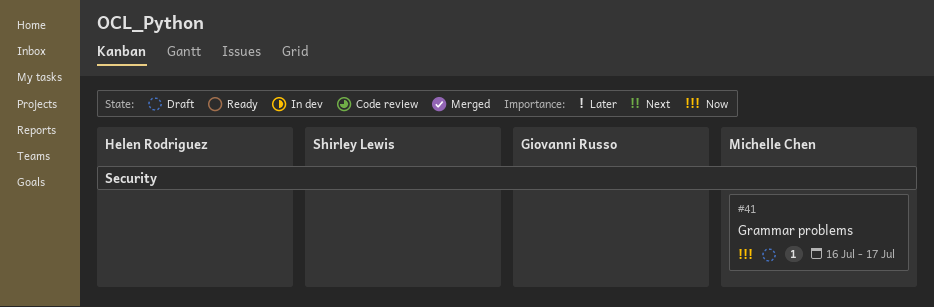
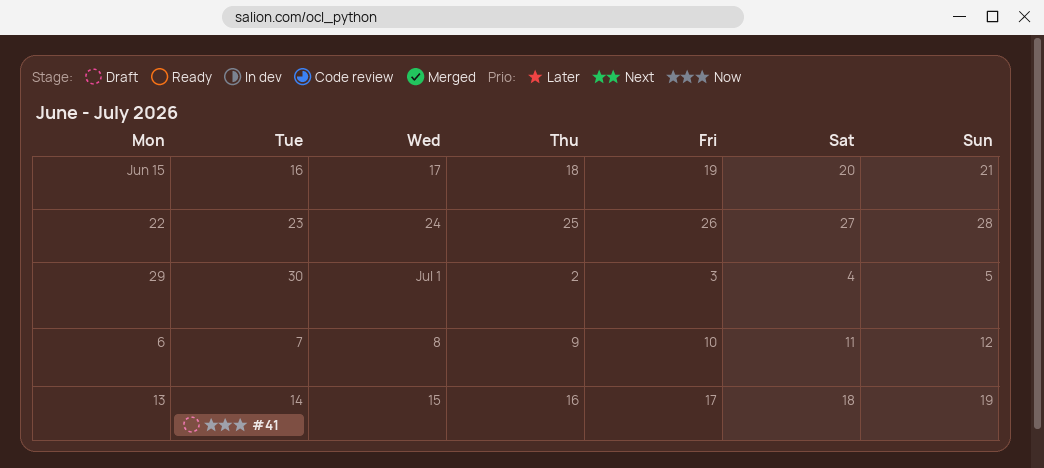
#41, start: Jul 16 -> Jul 14
#41, due: Jul 17 -> Jul 14

